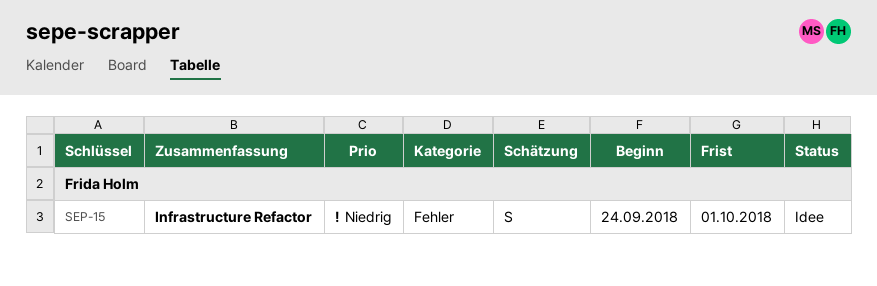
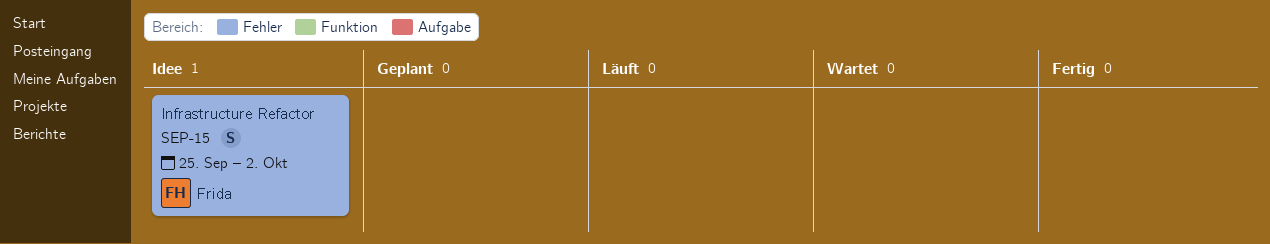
SEP-15, start: Sep 24 -> Sep 25
SEP-15, due: Oct 1 -> Oct 2

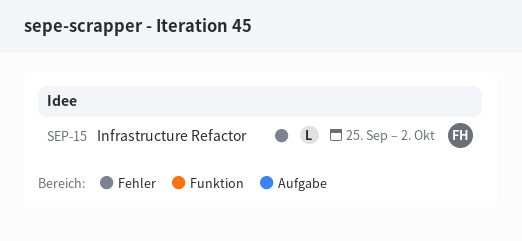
SEP-15, estimate: S -> L

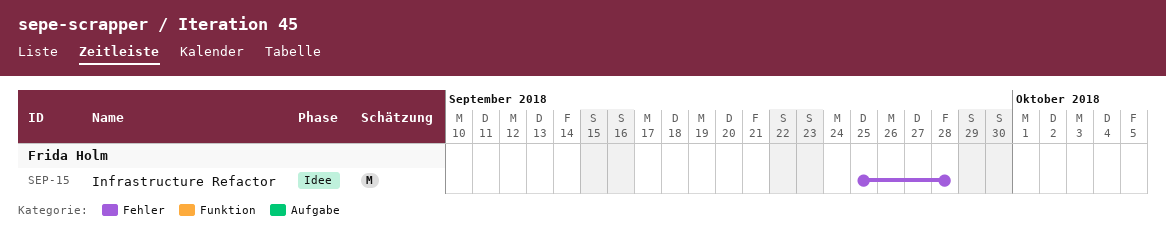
SEP-15, estimate: L -> M
SEP-15, due: Oct 2 -> Sep 28

